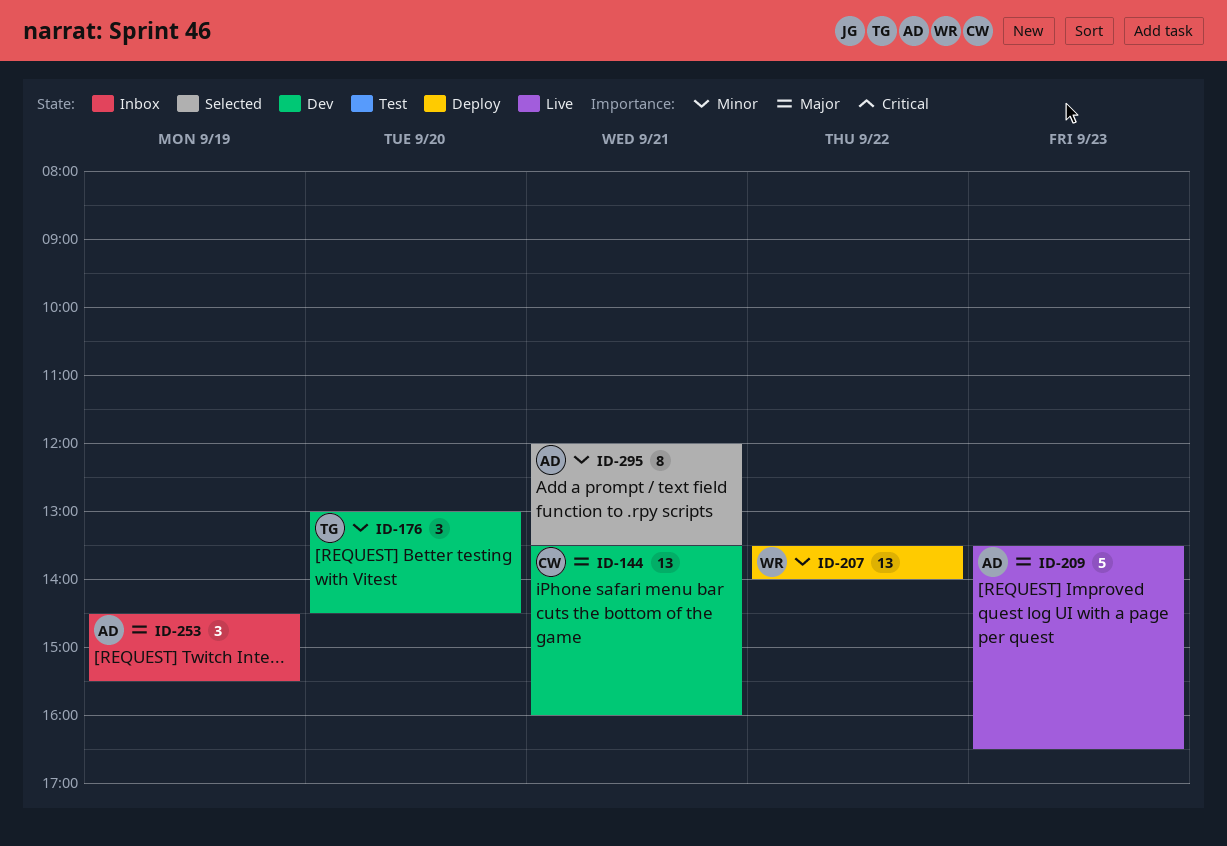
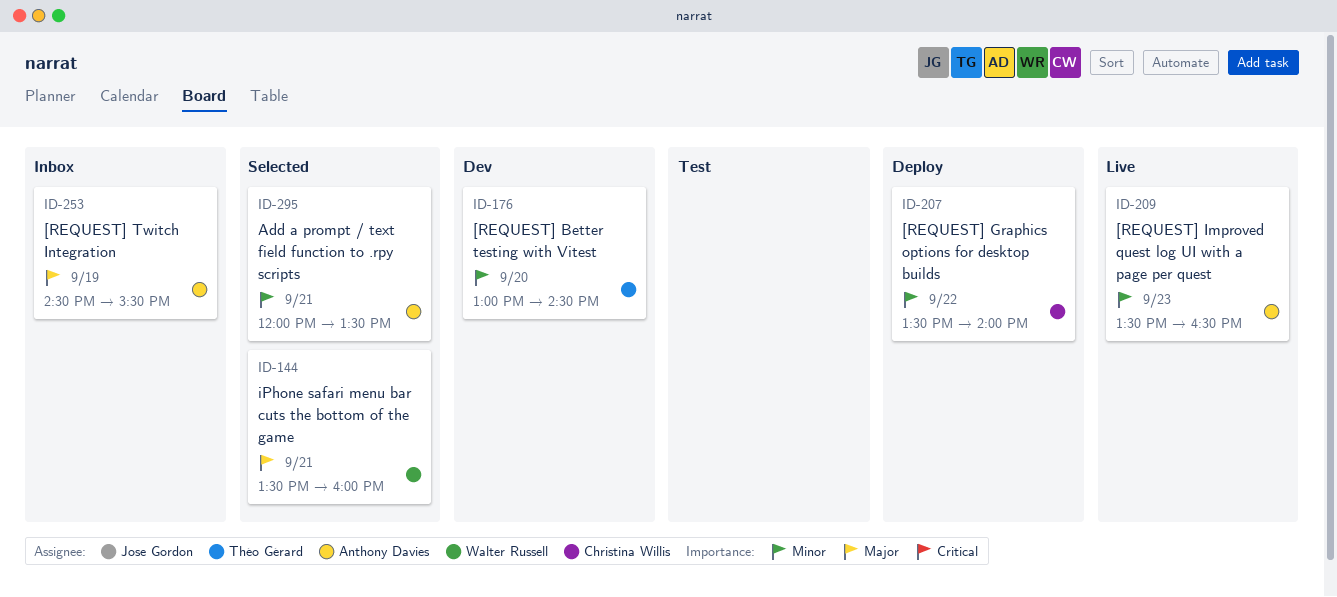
ID-144, status: Dev -> Selected
ID-144, owner: Christina Willis -> Walter Russell
ID-207, owner: Walter Russell -> Christina Willis
ID-209, priority: Major -> Minor

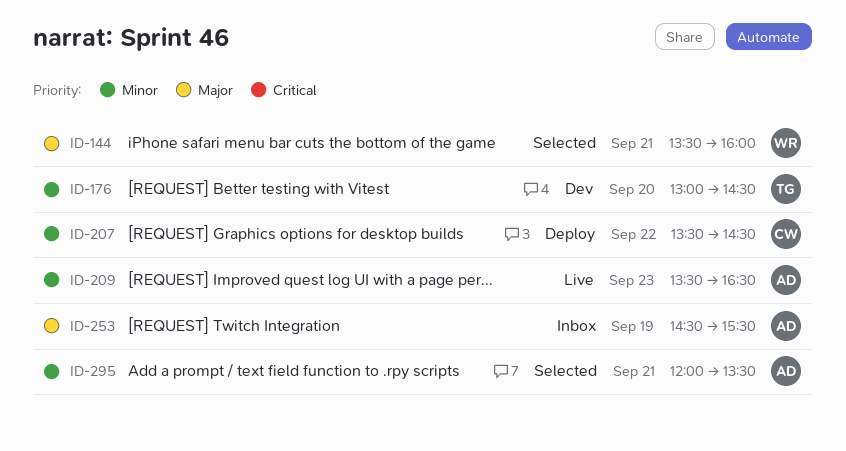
ID-207, ends: 14:00 -> 14:30

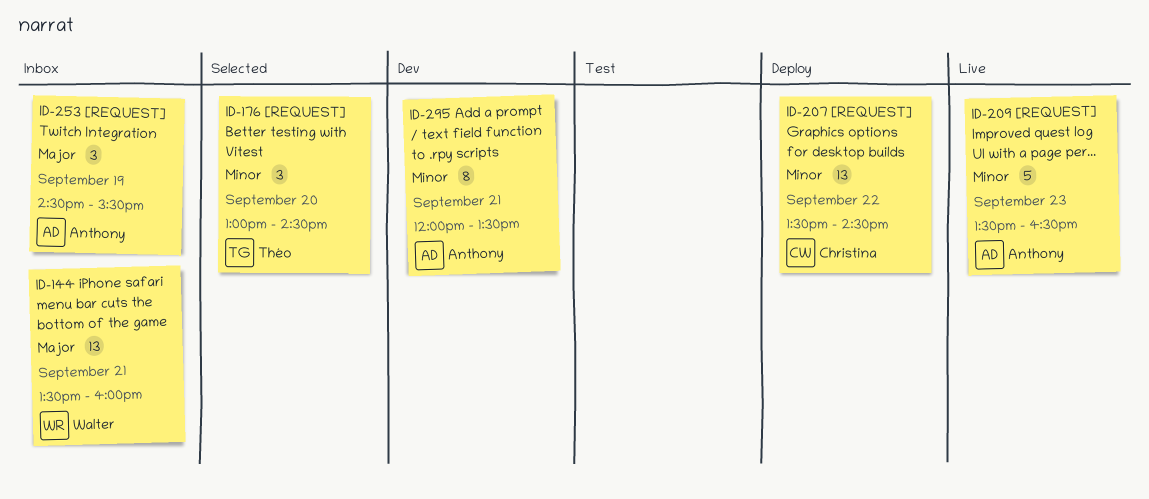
ID-144, status: Selected -> Inbox
ID-176, status: Dev -> Selected
ID-295, status: Selected -> Dev

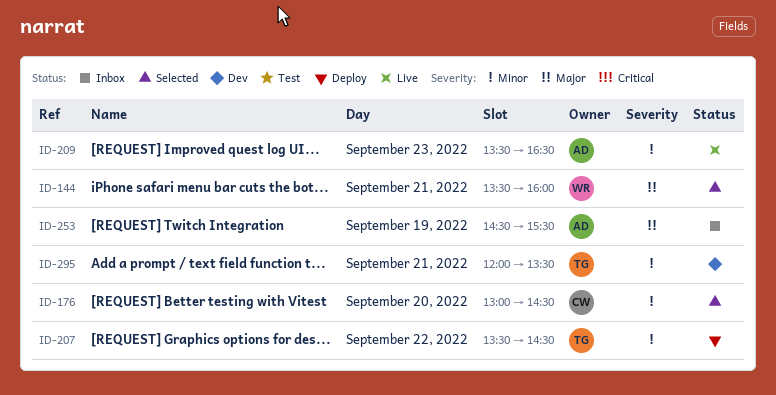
ID-144, status: Inbox -> Selected
ID-176, owner: Théo -> Christina
ID-207, owner: Christina -> Théo
ID-295, owner: Anthony -> Théo

